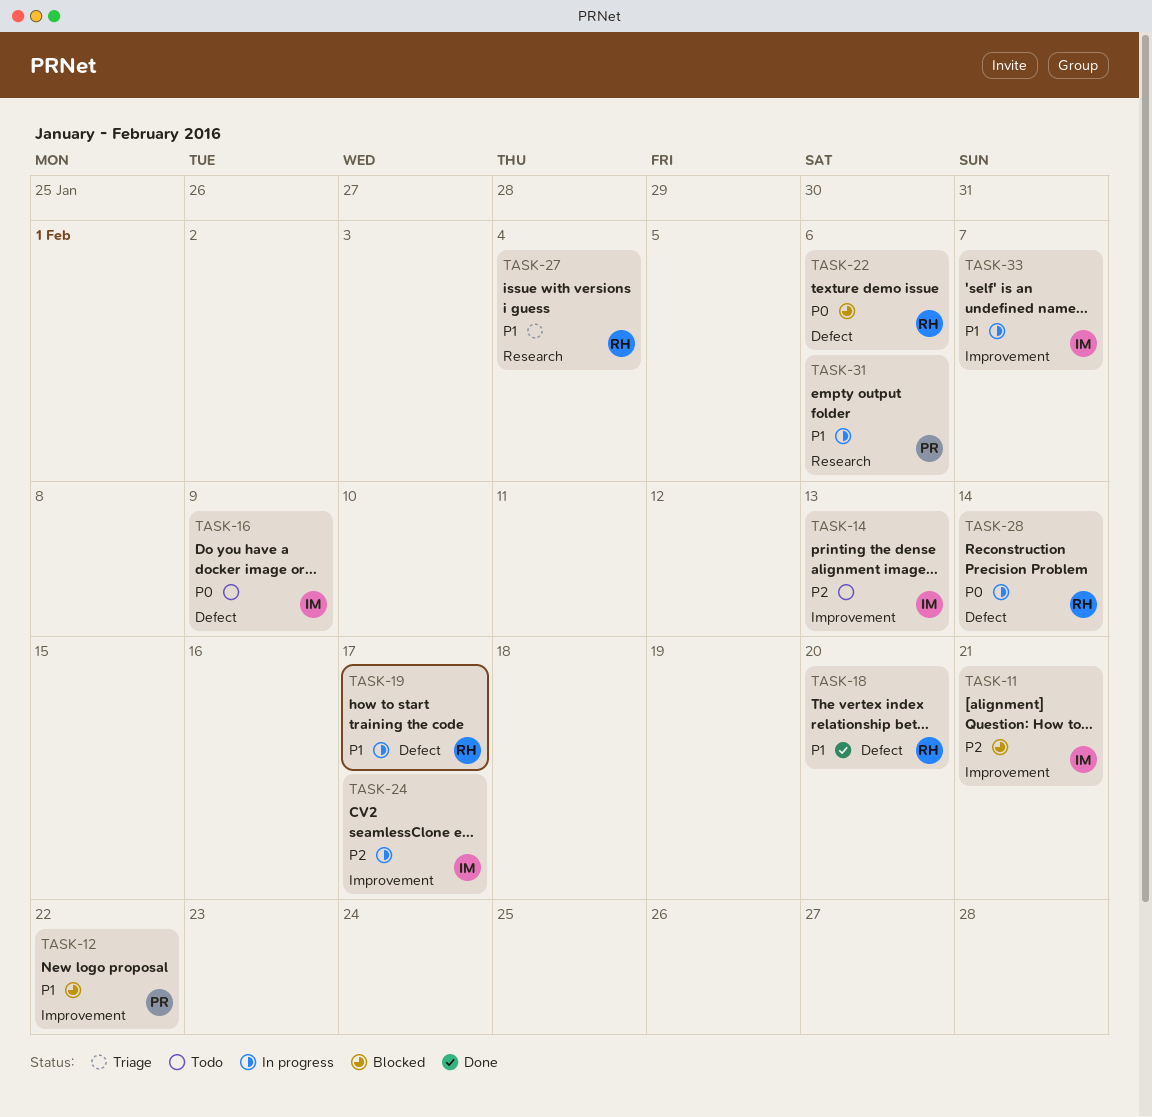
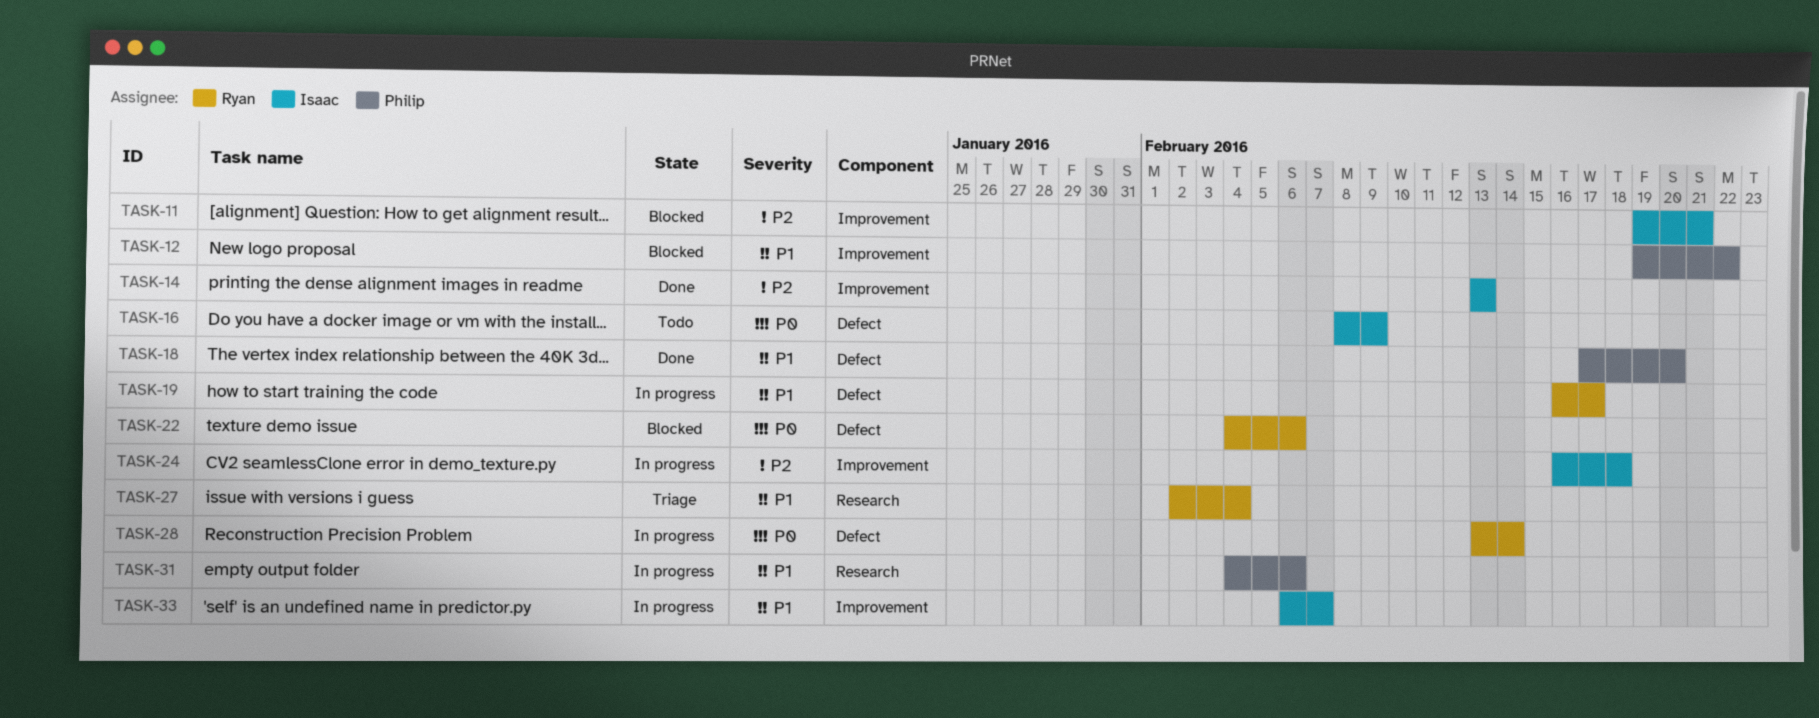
TASK-14, status: Todo -> Done
TASK-18, owner: Ryan -> Philip
TASK-24, due: Feb 17 -> Feb 18

